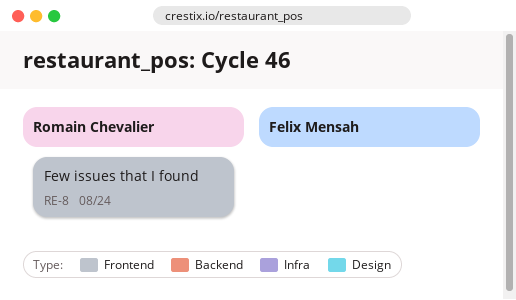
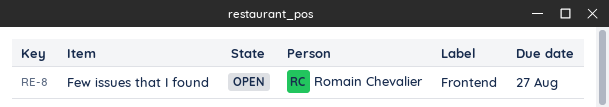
RE-8, due: Aug 24 -> Aug 27

